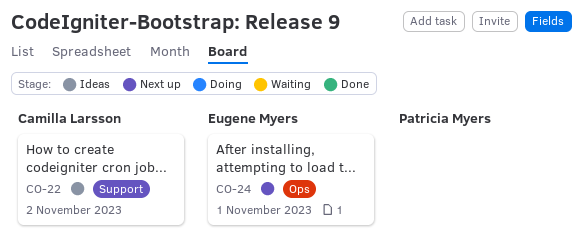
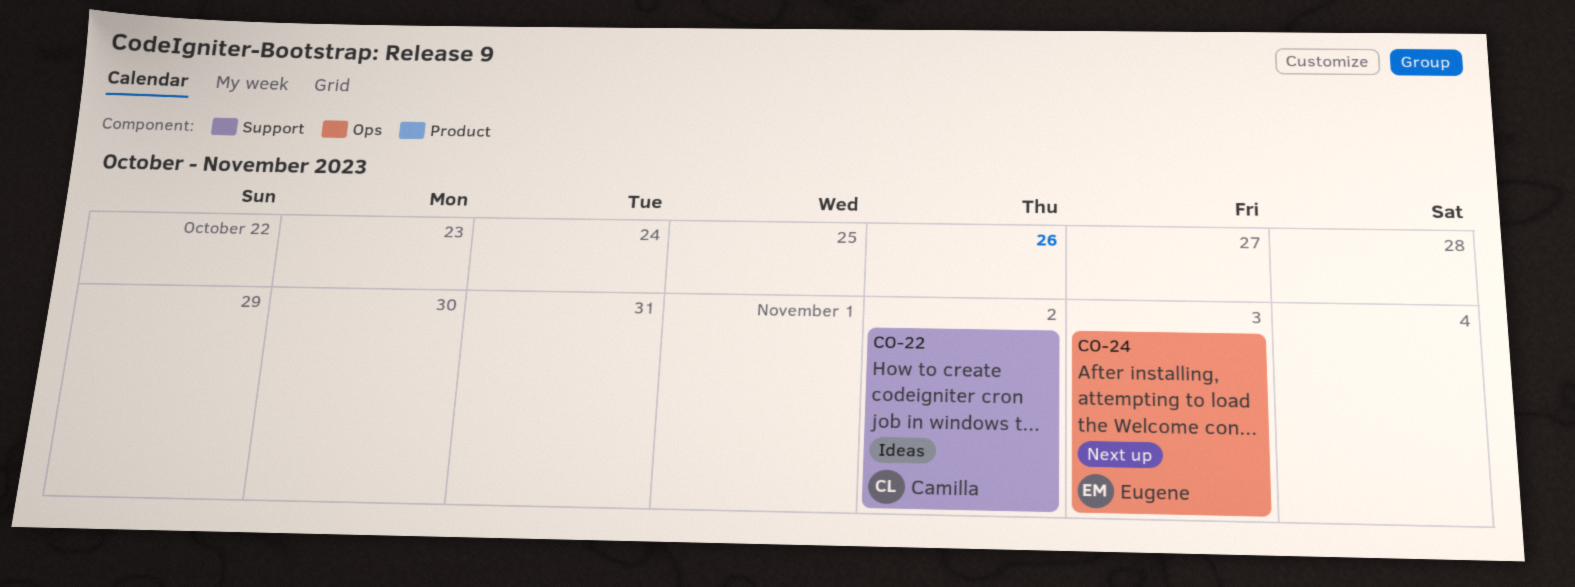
CO-24, due: Nov 1 -> Nov 3

